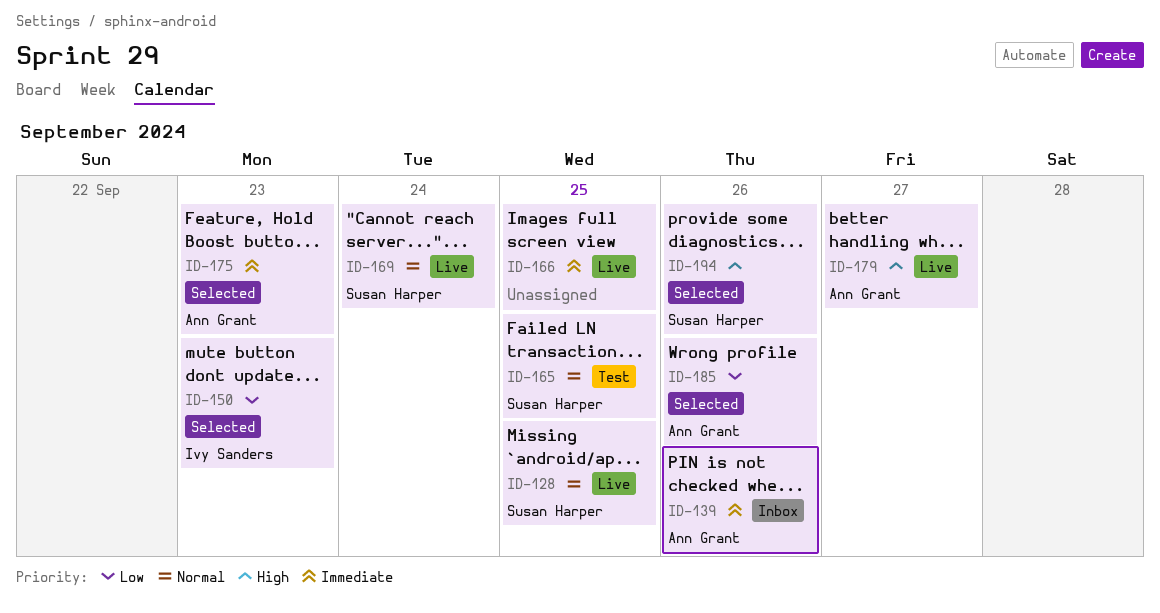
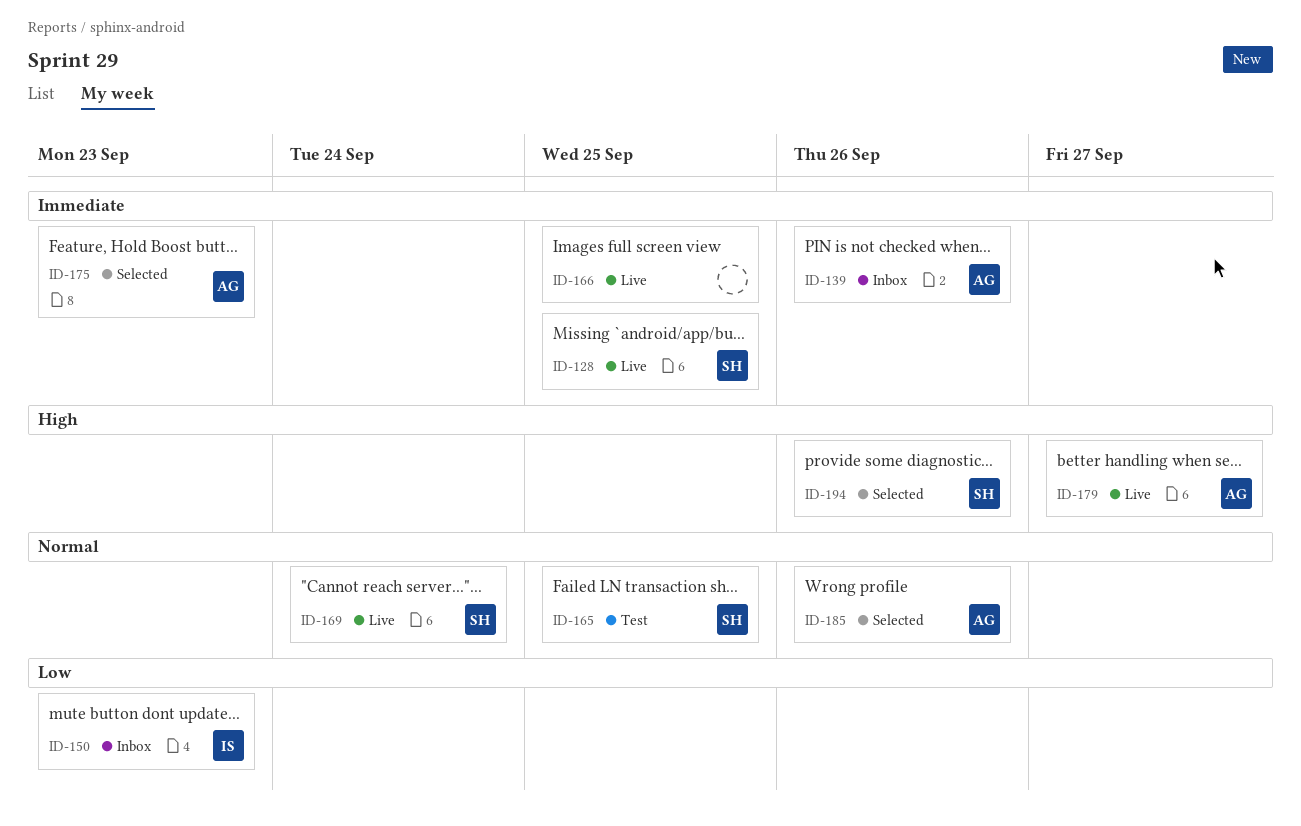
ID-128, priority: Normal -> Immediate
ID-150, status: Selected -> Inbox
ID-185, priority: Low -> Normal

